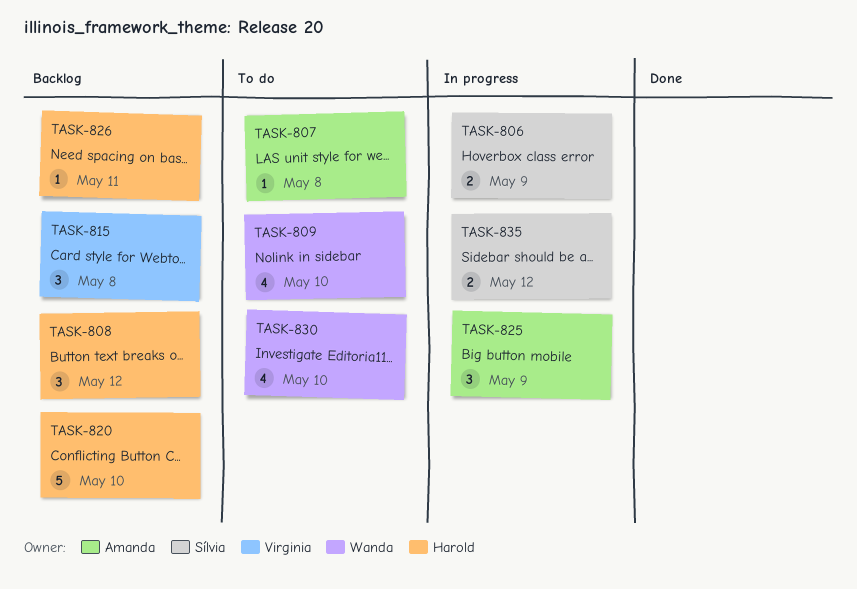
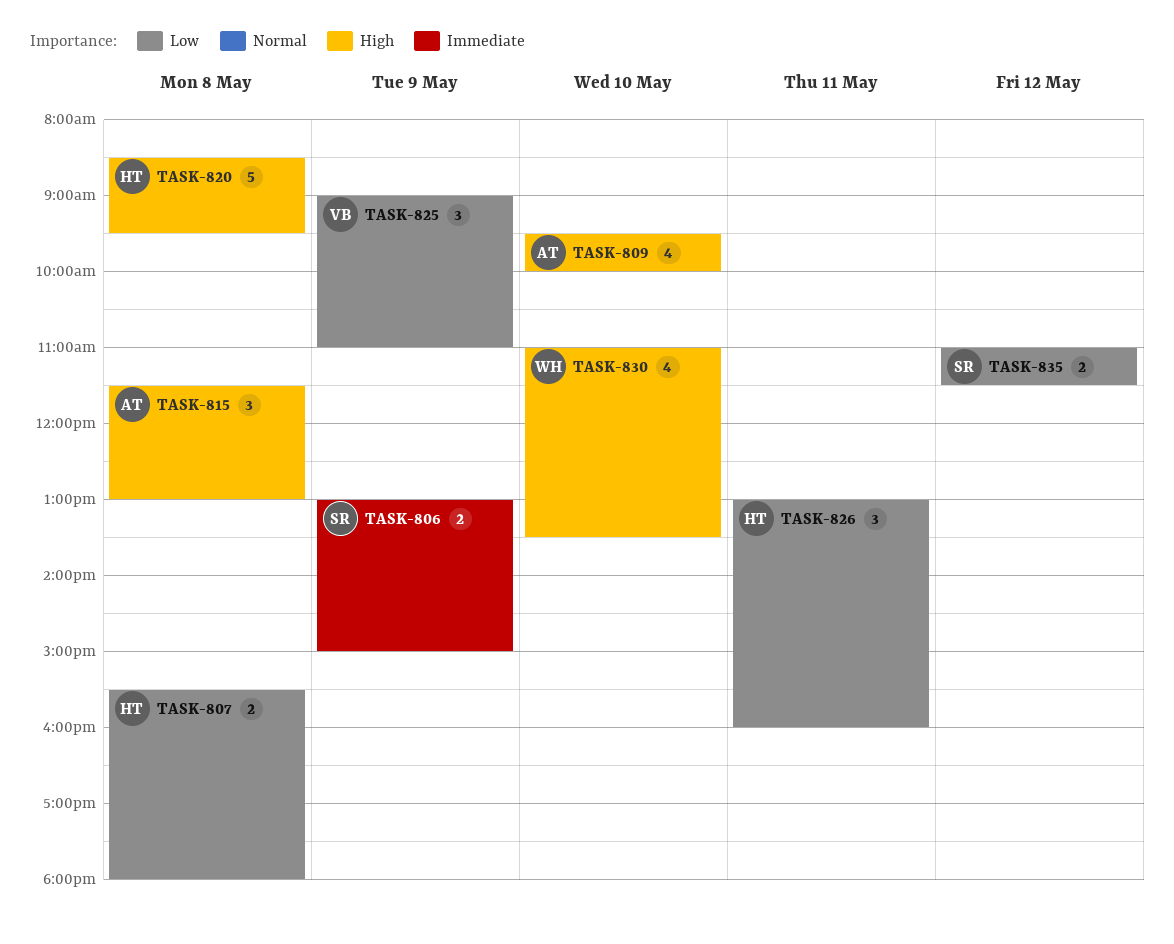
TASK-807, owner: Amanda -> Harold
TASK-807, estimate: 1 -> 2
TASK-808: present -> none
TASK-809, owner: Wanda -> Amanda
TASK-815, owner: Virginia -> Amanda
TASK-820, day: May 10 -> May 8
TASK-825, owner: Amanda -> Virginia
TASK-826, estimate: 1 -> 3

